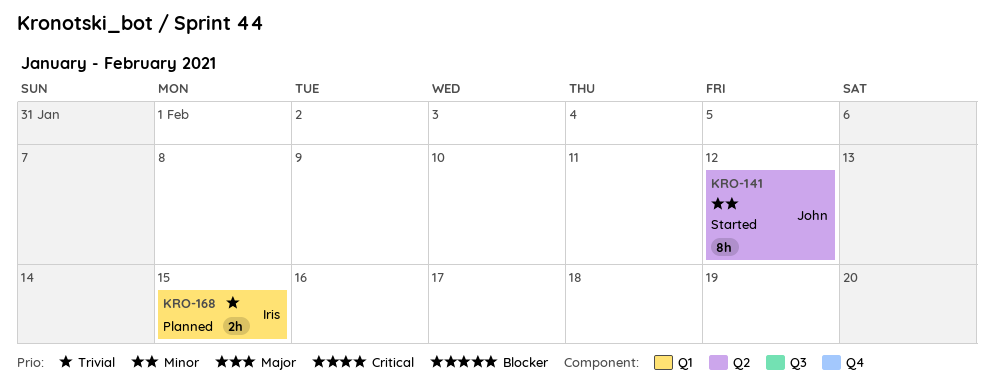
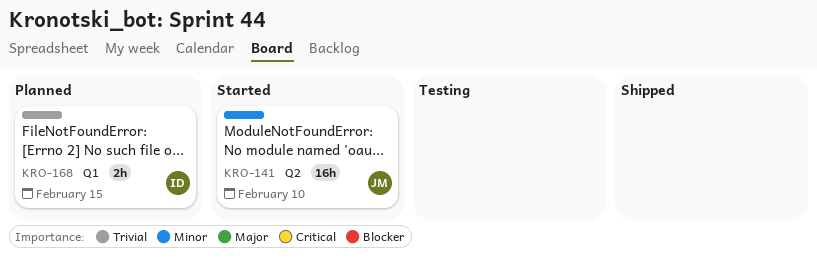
KRO-141, estimate: 8h -> 16h
KRO-141, due: Feb 12 -> Feb 10

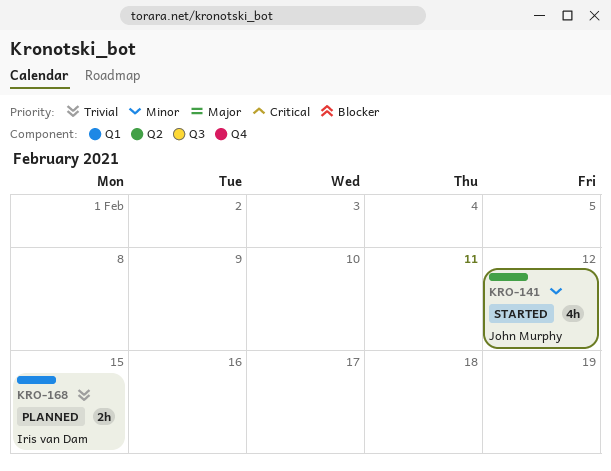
KRO-141, estimate: 16h -> 4h
KRO-141, due: Feb 10 -> Feb 12

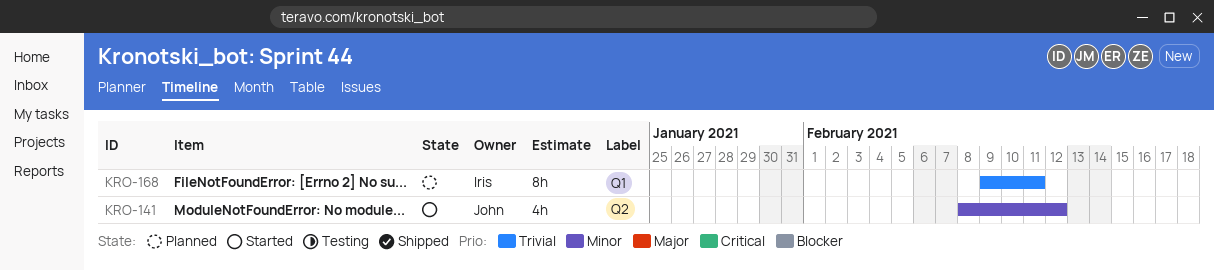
KRO-168, estimate: 2h -> 8h
KRO-168, due: Feb 15 -> Feb 11

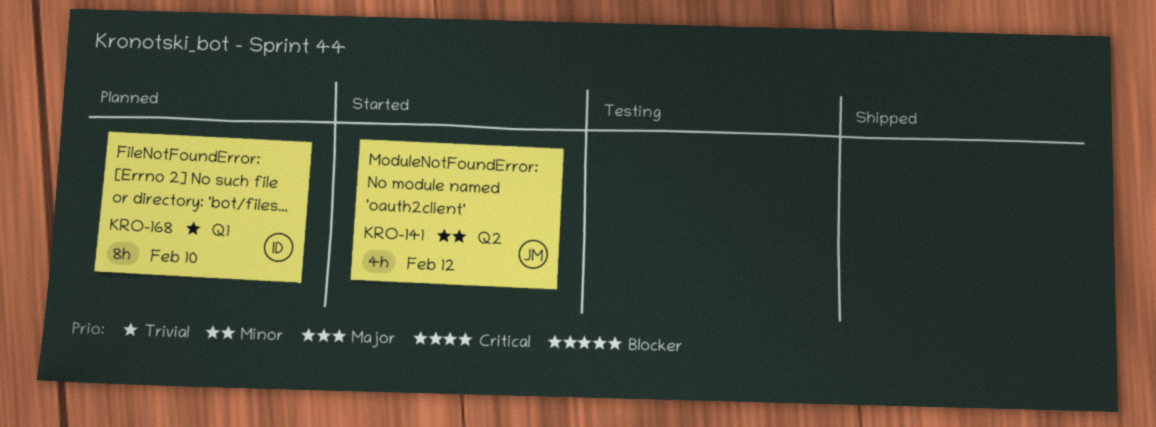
KRO-168, due: Feb 11 -> Feb 10

